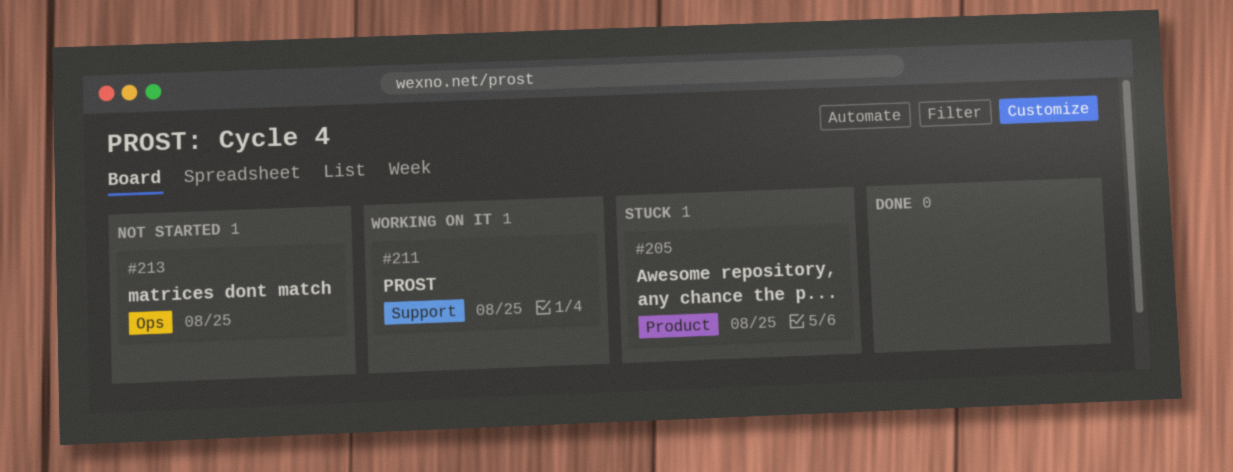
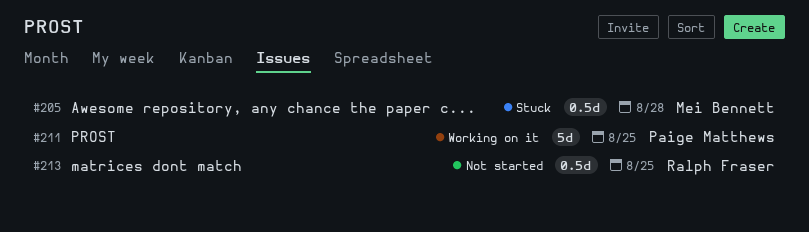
#205, due: Aug 25 -> Aug 28

